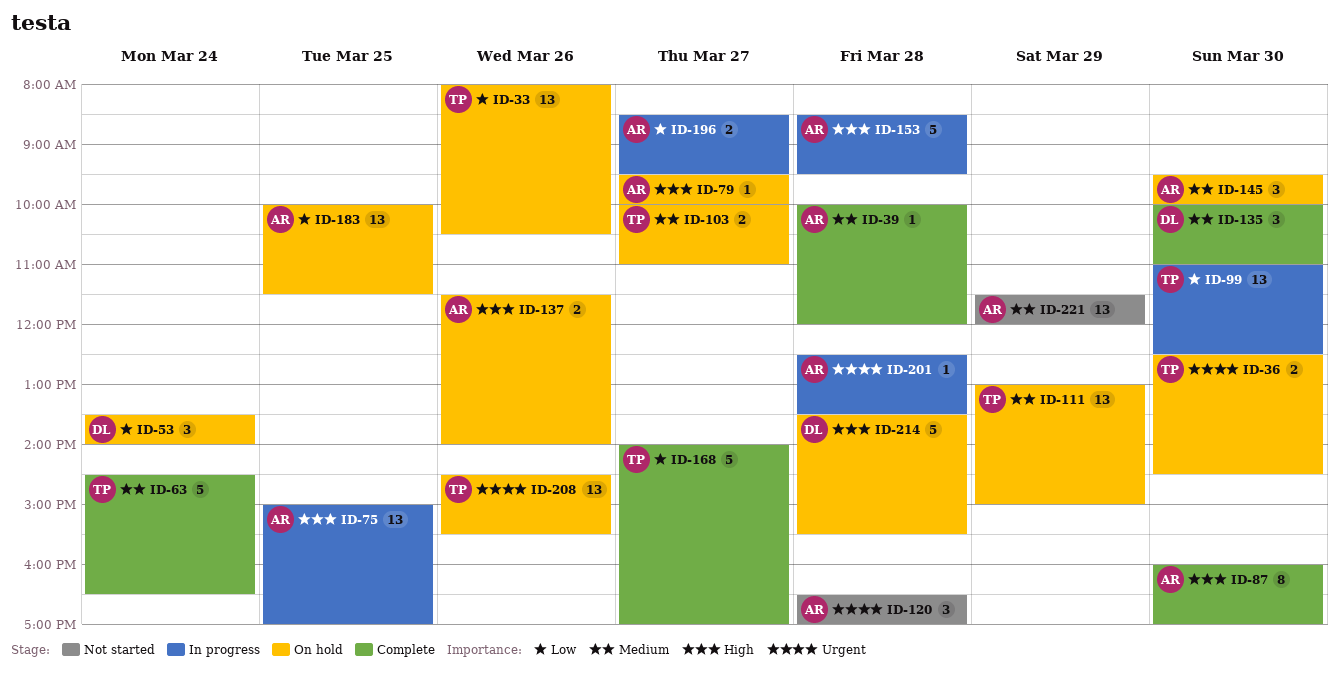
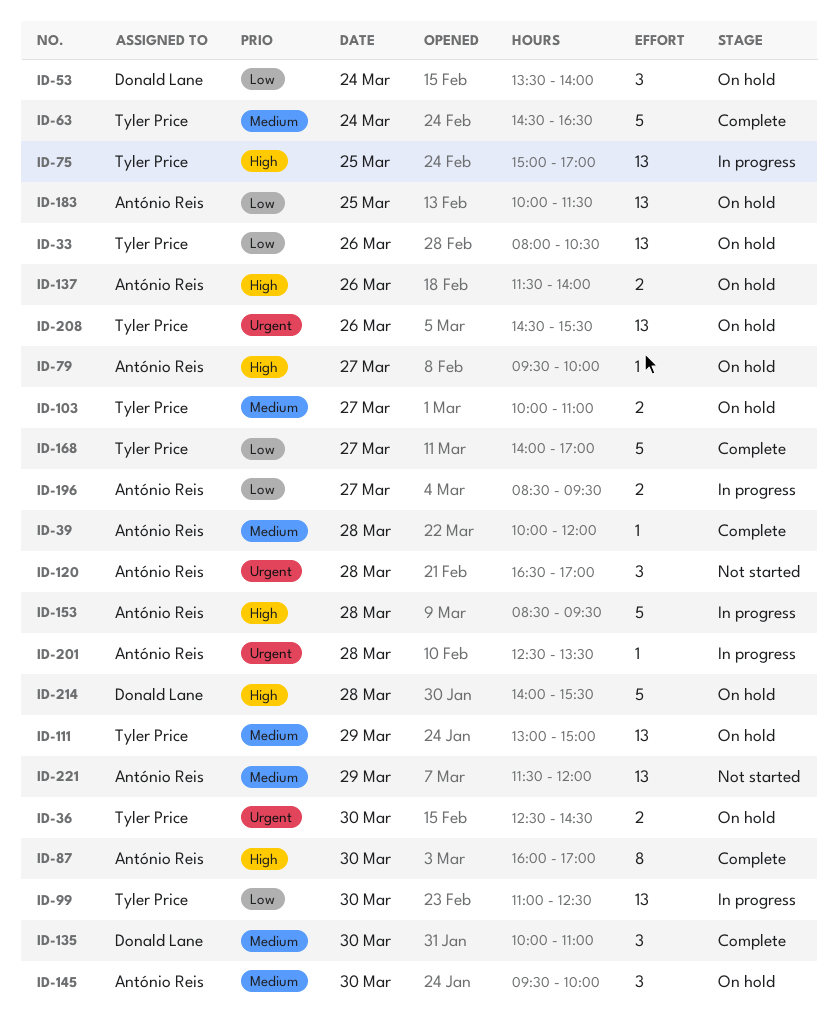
ID-75, owner: António Reis -> Tyler Price
ID-214, begins: 13:30 -> 14:00

